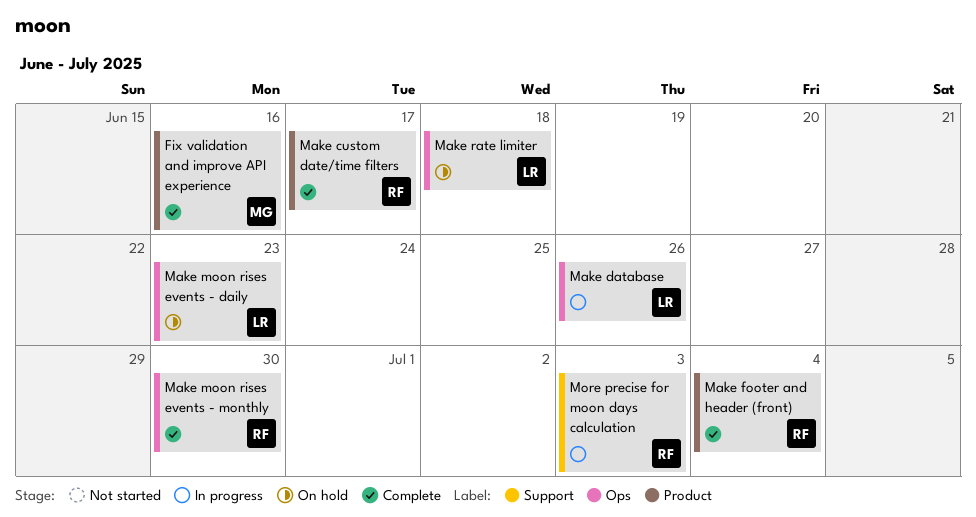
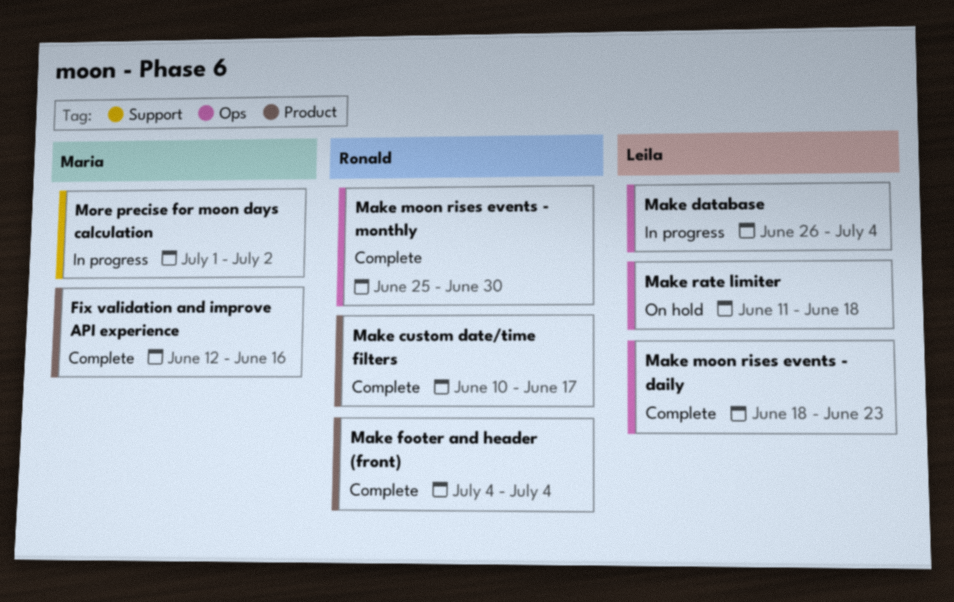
Make database, due: Jun 26 -> Jul 4
Make moon rises events - daily, status: On hold -> Complete
More precise for moon days calculation, owner: Ronald -> Maria
More precise for moon days calculation, due: Jul 3 -> Jul 2

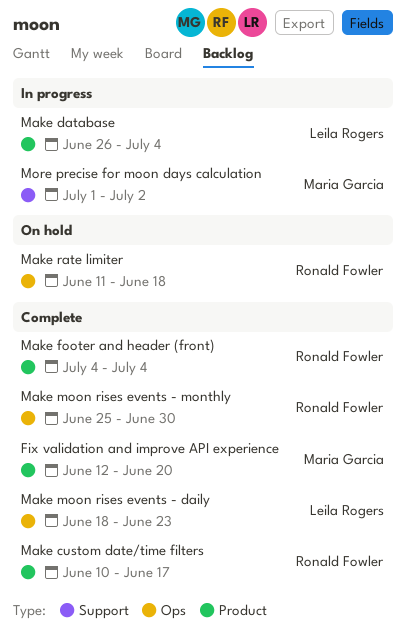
Fix validation and improve API experience, due: Jun 16 -> Jun 20
Make database, label: Ops -> Product
Make rate limiter, owner: Leila Rogers -> Ronald Fowler

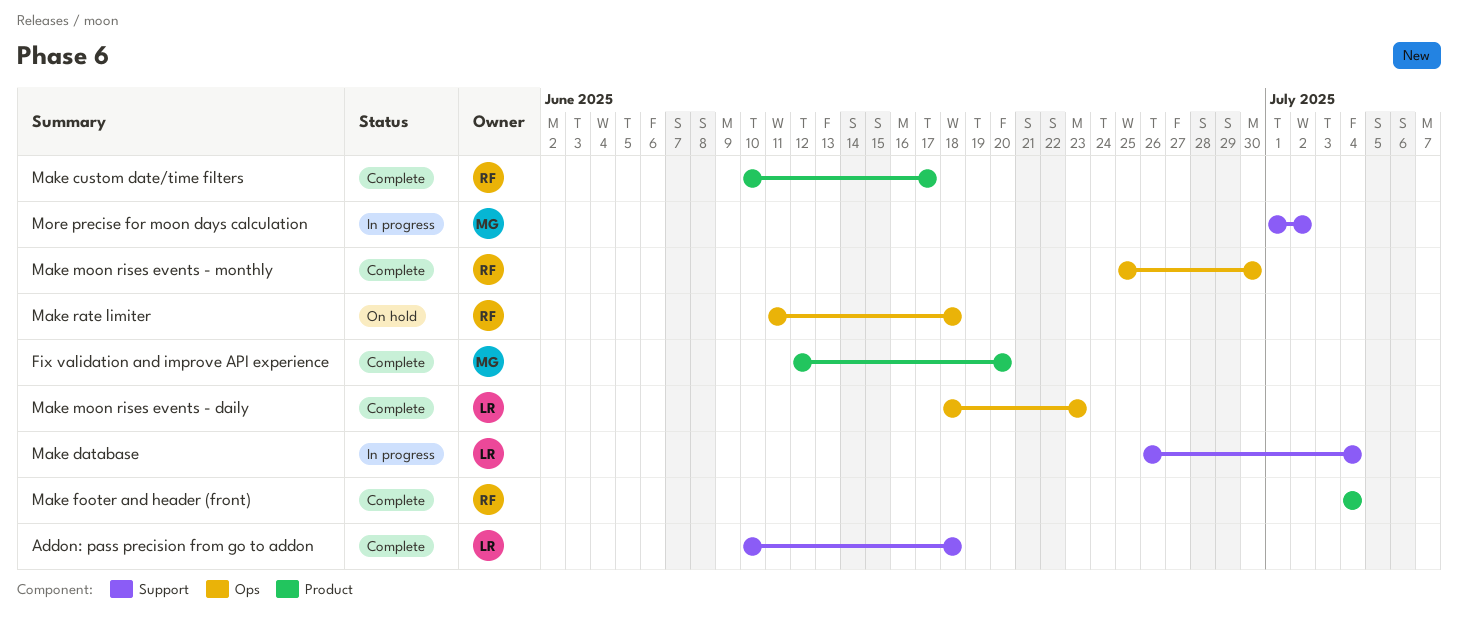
Addon: pass precision from go to addon: none -> present
Make database, label: Product -> Support

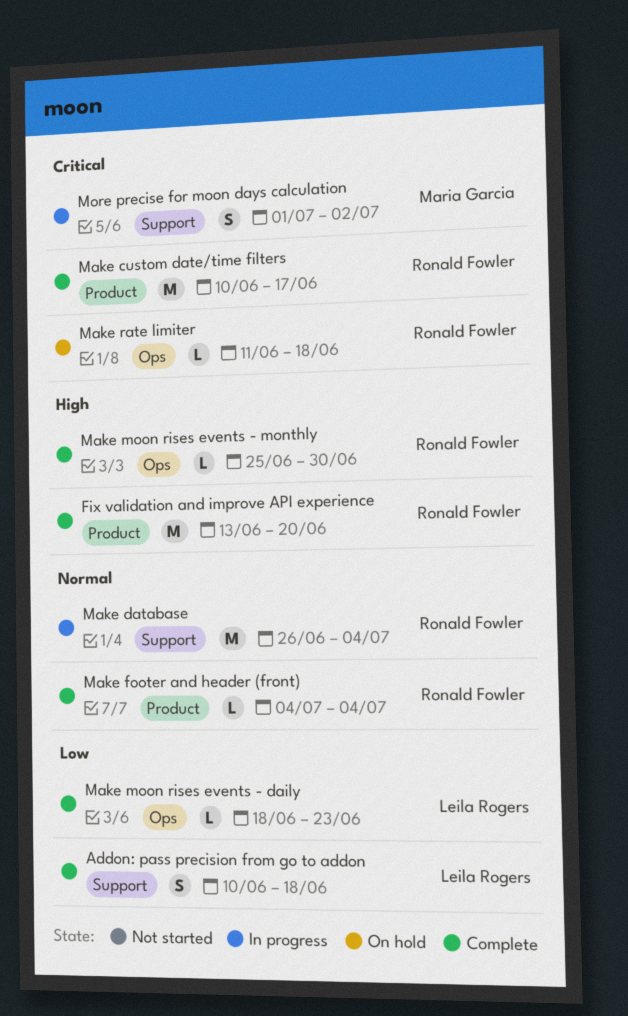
Fix validation and improve API experience, owner: Maria Garcia -> Ronald Fowler
Fix validation and improve API experience, start: Jun 12 -> Jun 13
Make database, owner: Leila Rogers -> Ronald Fowler

